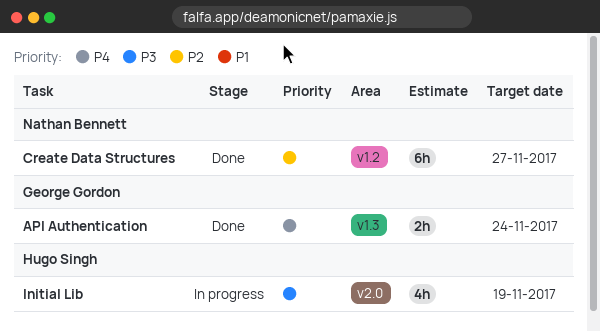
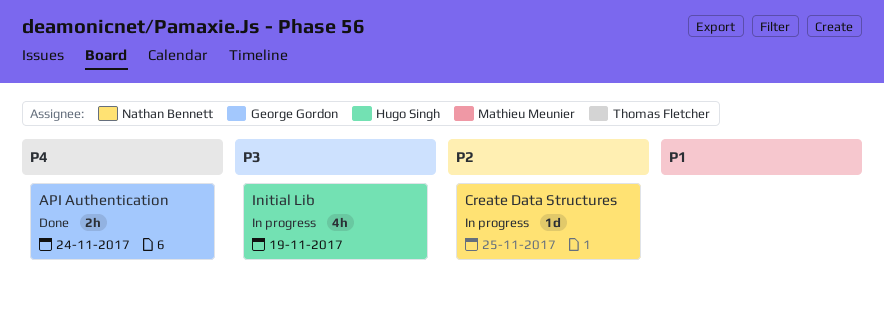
Create Data Structures, status: Done -> In progress
Create Data Structures, estimate: 6h -> 1d
Create Data Structures, due: Nov 27 -> Nov 25

